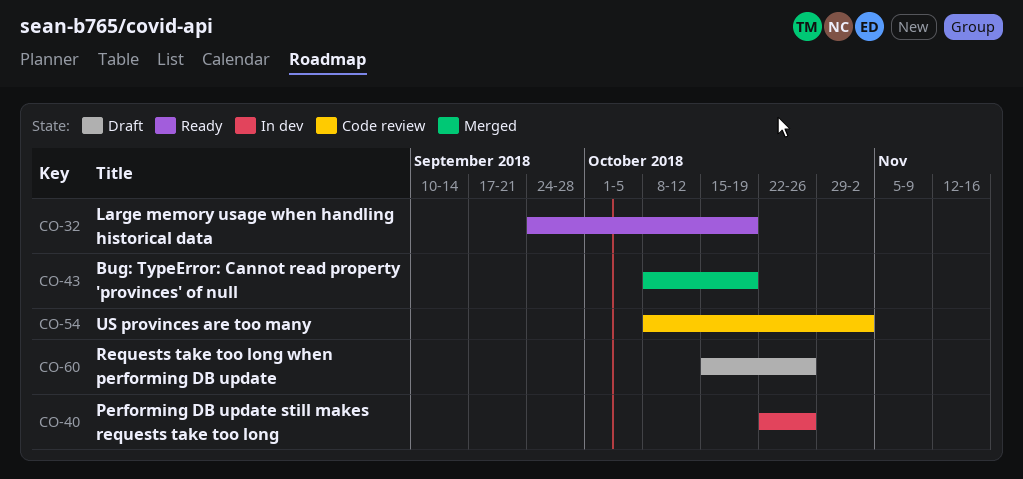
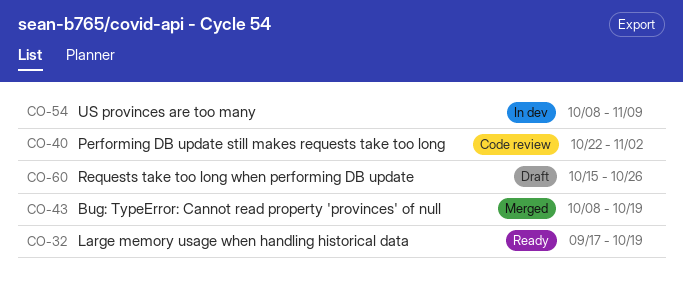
CO-32, start: Sep 24 -> Sep 17
CO-40, status: In dev -> Code review
CO-40, due: Oct 26 -> Nov 2
CO-54, status: Code review -> In dev
CO-54, due: Nov 2 -> Nov 9

